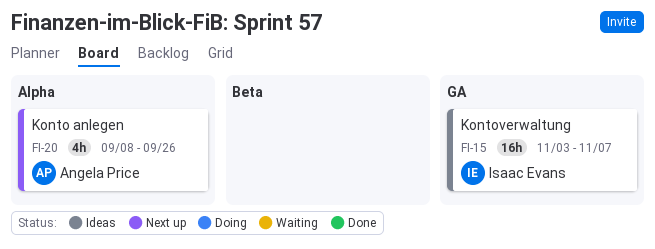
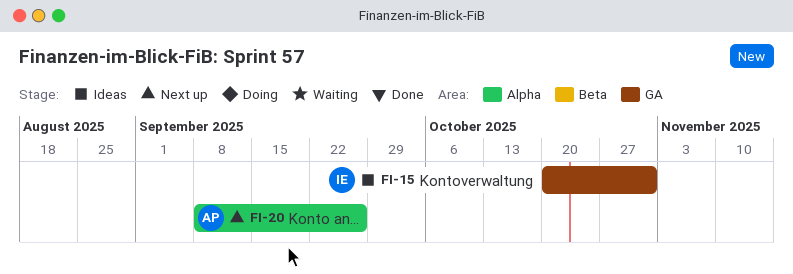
FI-15, start: Nov 3 -> Oct 20
FI-15, due: Nov 7 -> Oct 31

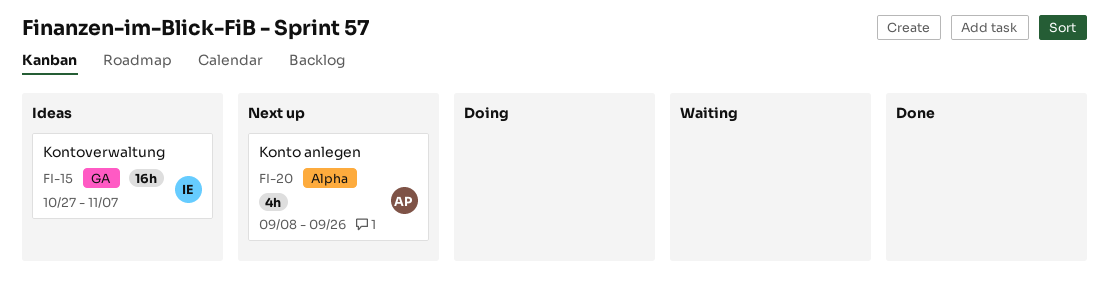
FI-15, start: Oct 20 -> Oct 27
FI-15, due: Oct 31 -> Nov 7

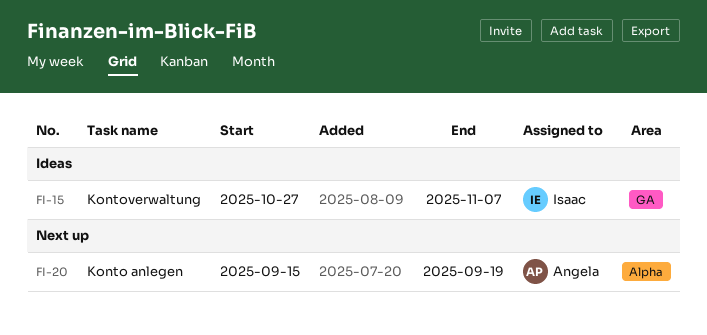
FI-20, start: Sep 8 -> Sep 15
FI-20, due: Sep 26 -> Sep 19

